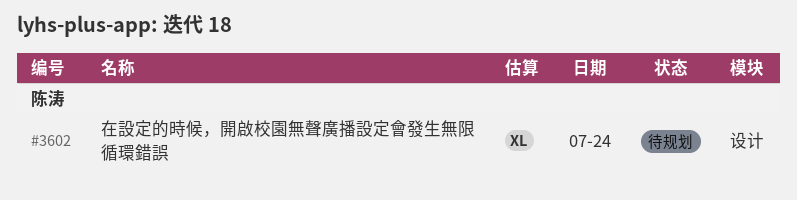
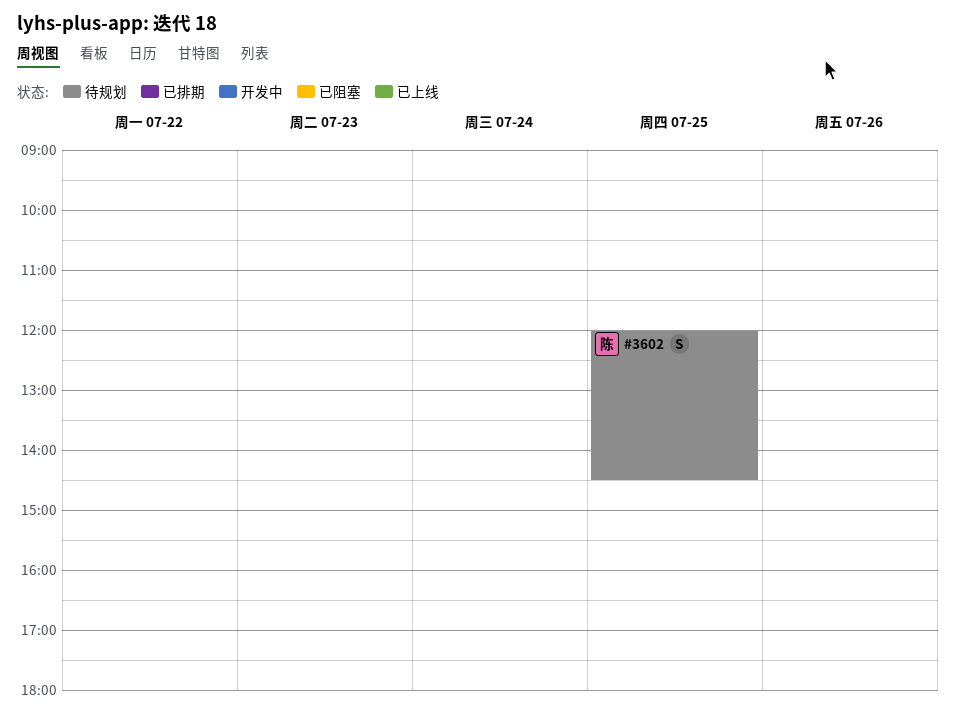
#3602, estimate: XL -> S
#3602, day: Jul 24 -> Jul 25

